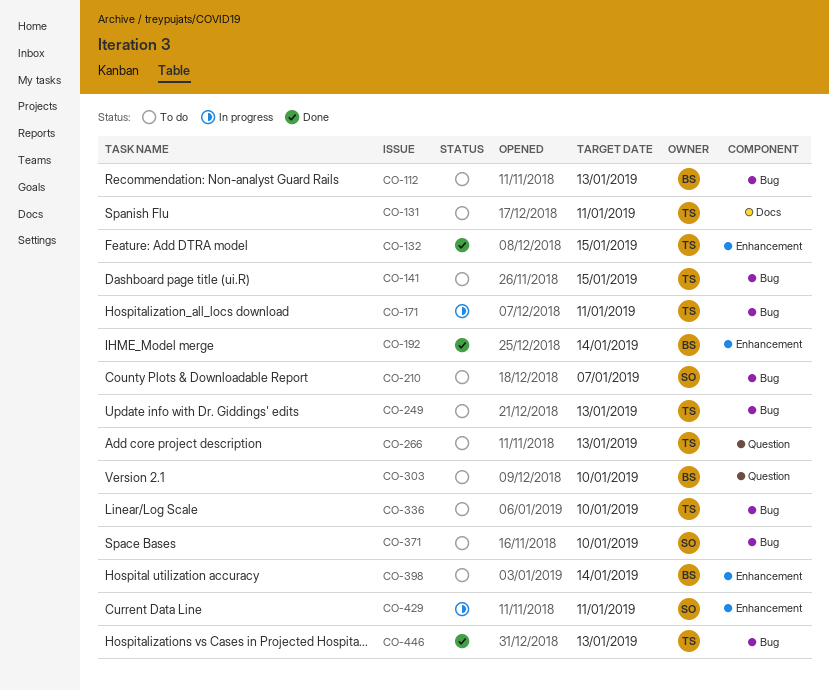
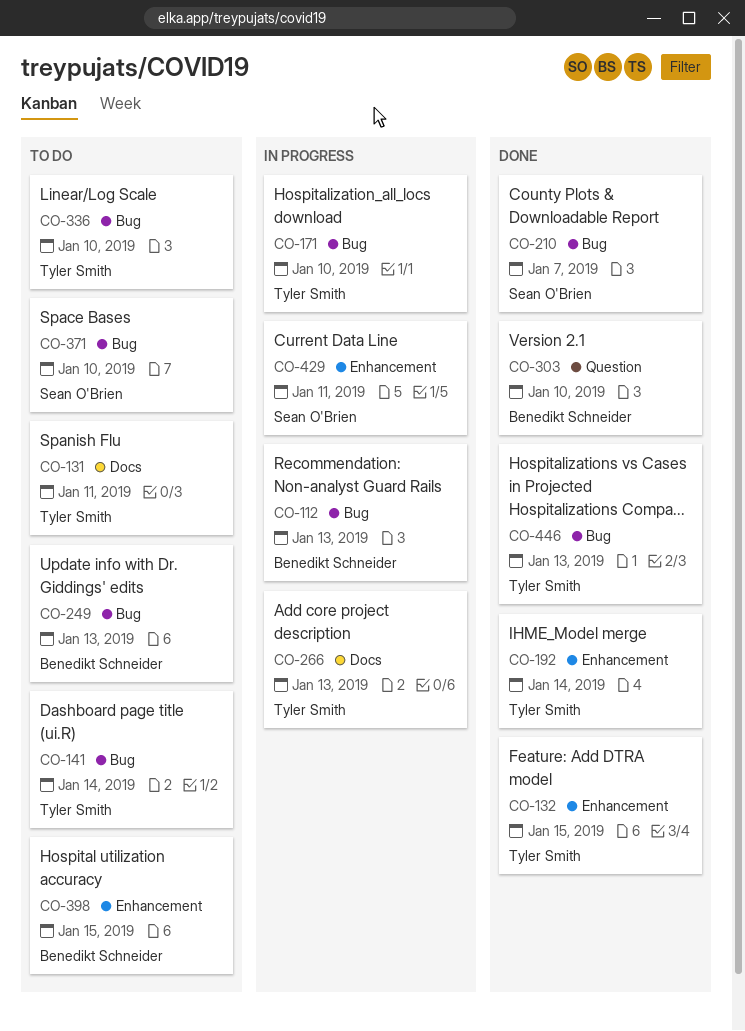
CO-112, status: To do -> In progress
CO-141, due: Jan 15 -> Jan 14
CO-171, due: Jan 11 -> Jan 10
CO-192, owner: Benedikt Schneider -> Tyler Smith
CO-210, status: To do -> Done
CO-249, owner: Tyler Smith -> Benedikt Schneider
CO-266, status: To do -> In progress
CO-266, label: Question -> Docs
CO-303, status: To do -> Done
CO-398, due: Jan 14 -> Jan 15

